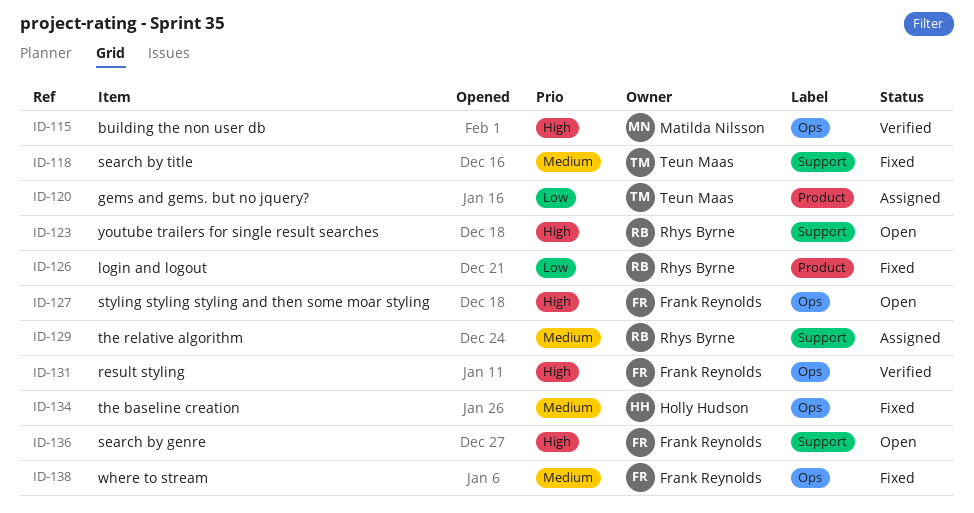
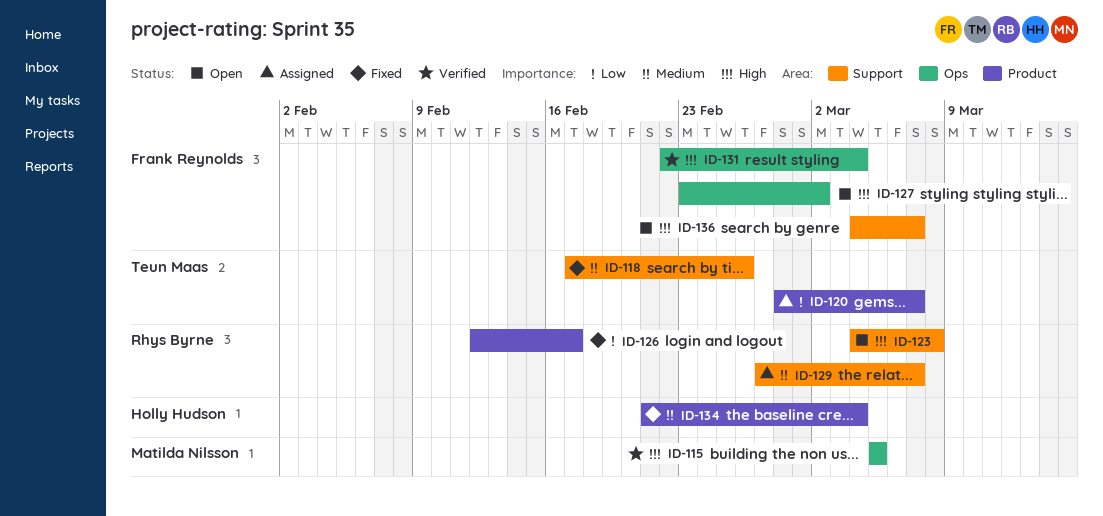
ID-134, label: Ops -> Product
ID-138: present -> none

